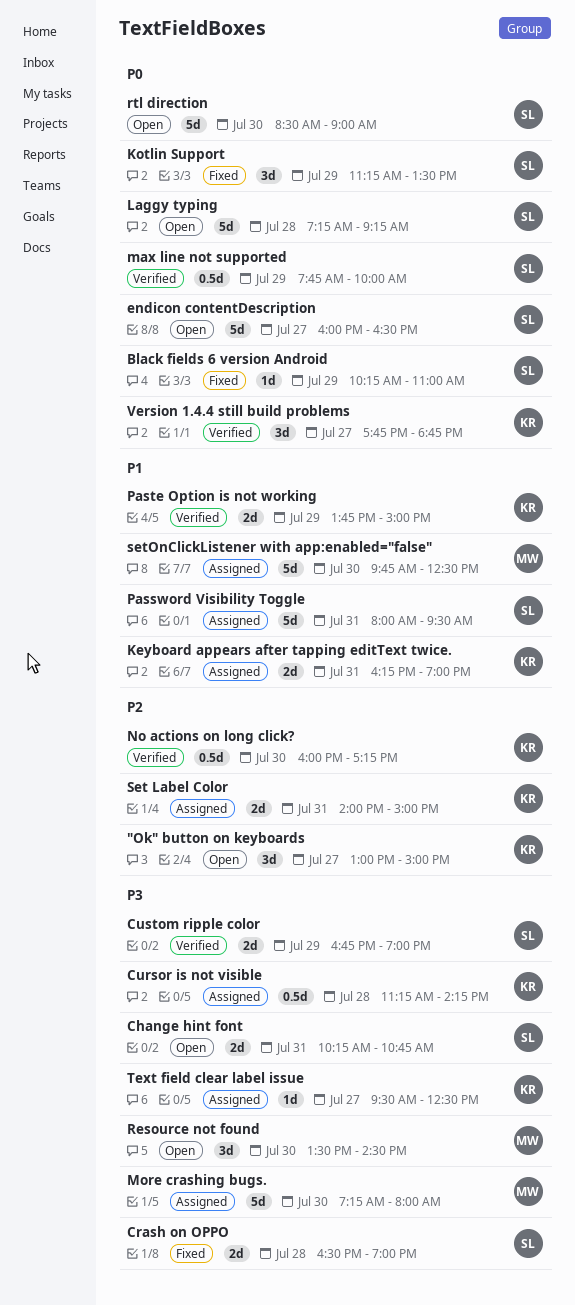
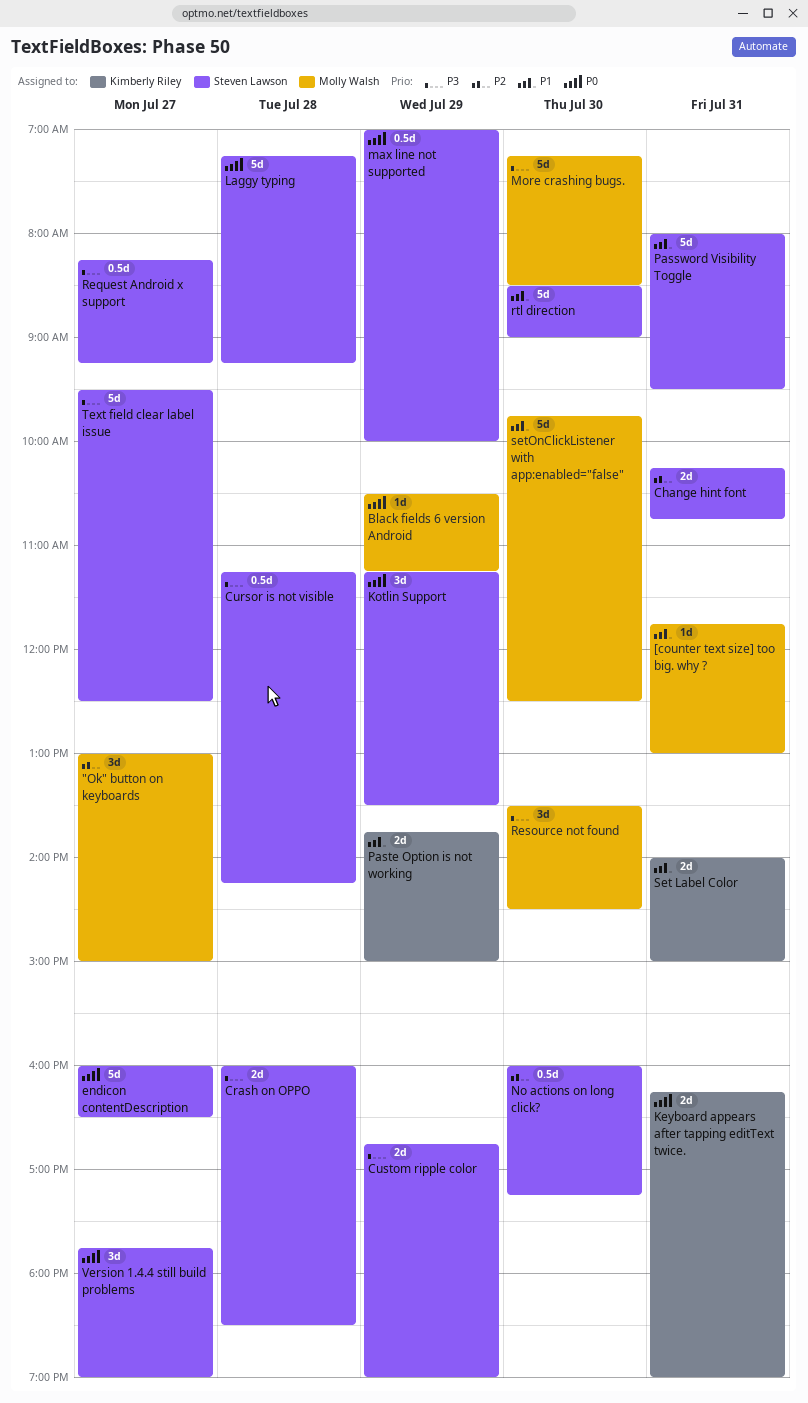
"Ok" button on keyboards, owner: Kimberly Riley -> Molly Walsh
[counter text size] too big. why ?: none -> present
Black fields 6 version Android, owner: Steven Lawson -> Molly Walsh
Black fields 6 version Android, begins: 10:15 -> 10:30
Black fields 6 version Android, ends: 11:00 -> 11:15
Change hint font, priority: P3 -> P2
Crash on OPPO, begins: 16:30 -> 16:00
Crash on OPPO, ends: 19:00 -> 18:30
Cursor is not visible, owner: Kimberly Riley -> Steven Lawson
Keyboard appears after tapping editText twice., priority: P1 -> P0
max line not supported, begins: 07:45 -> 07:00
More crashing bugs., ends: 08:00 -> 08:30
No actions on long click?, owner: Kimberly Riley -> Steven Lawson
Request Android x support: none -> present
rtl direction, priority: P0 -> P1
Set Label Color, priority: P2 -> P1
Text field clear label issue, owner: Kimberly Riley -> Steven Lawson
Text field clear label issue, estimate: 1d -> 5d
Version 1.4.4 still build problems, owner: Kimberly Riley -> Steven Lawson
Version 1.4.4 still build problems, ends: 18:45 -> 19:00

